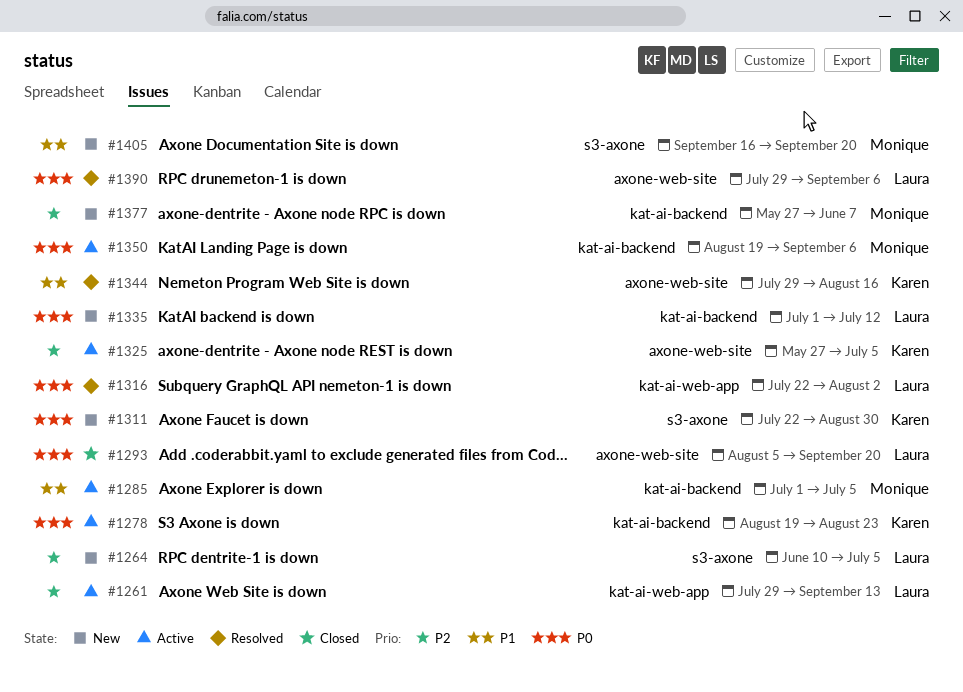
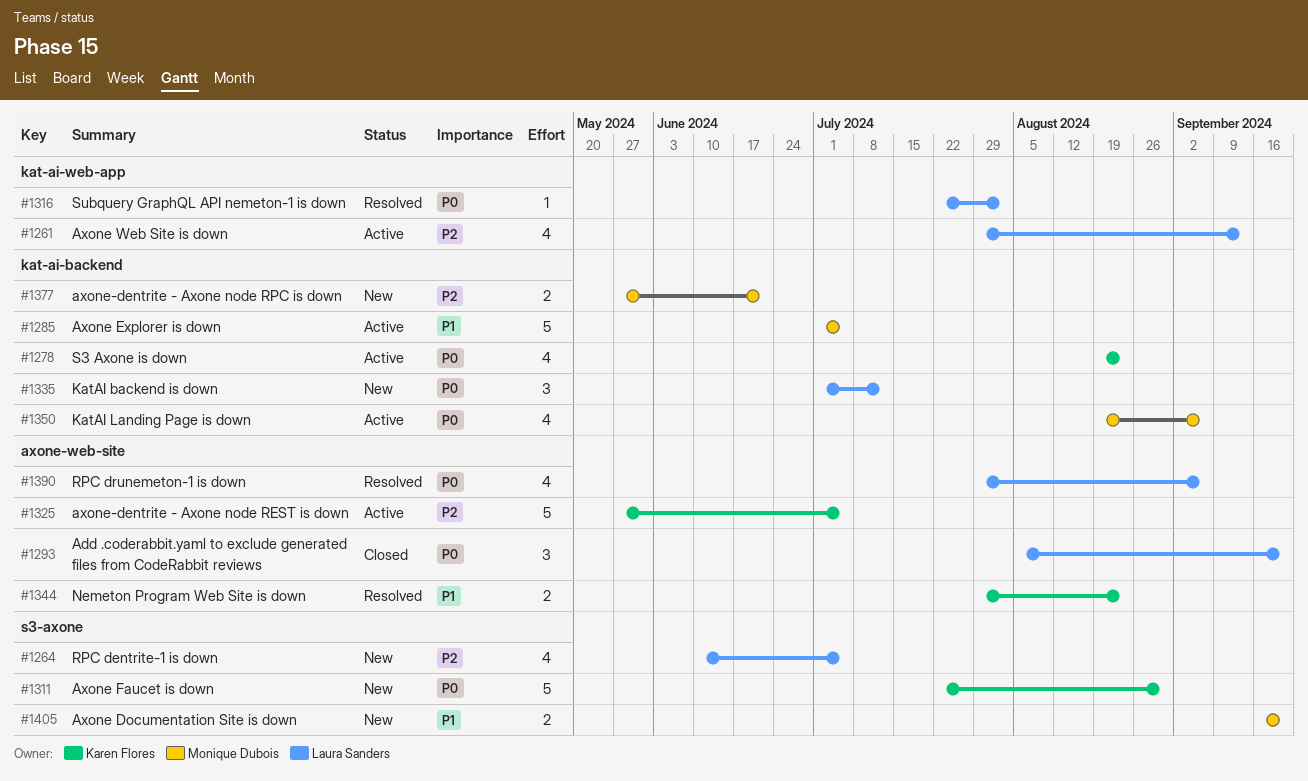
#1344, due: Aug 16 -> Aug 23
#1377, due: Jun 7 -> Jun 21

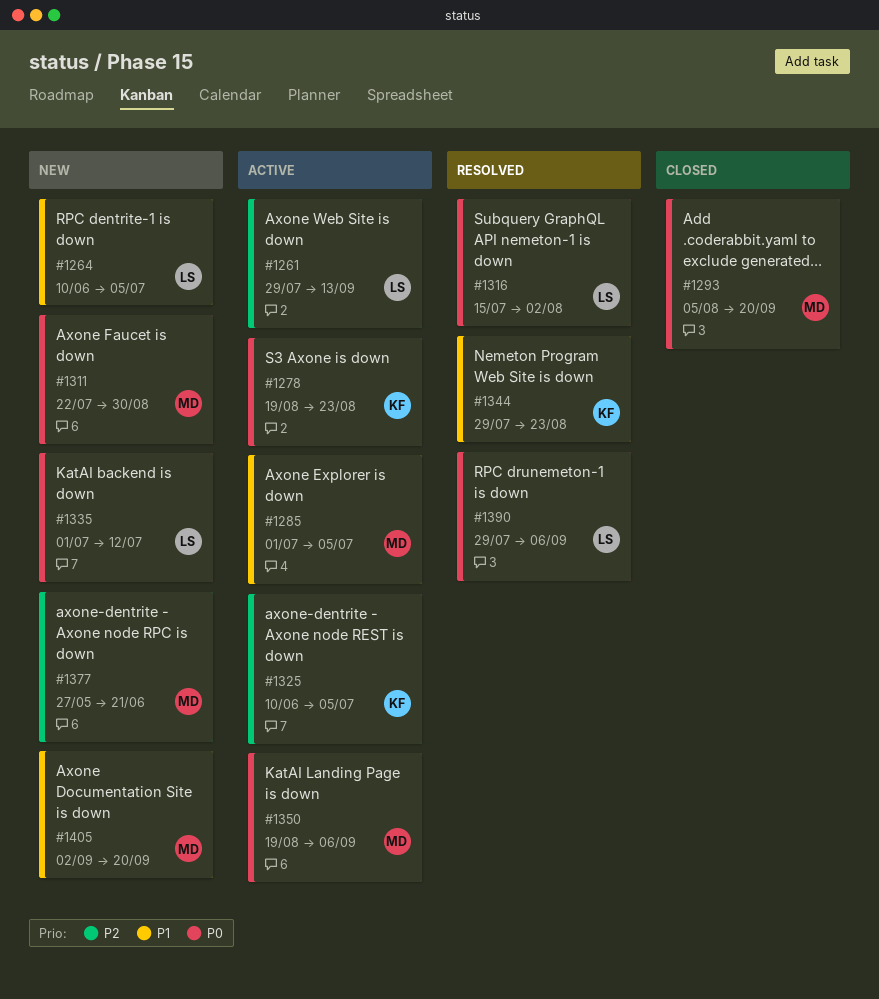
#1264, priority: P2 -> P1
#1293, owner: Laura Sanders -> Monique Dubois
#1311, owner: Karen Flores -> Monique Dubois
#1316, start: Jul 22 -> Jul 15
#1325, start: May 27 -> Jun 10
#1405, start: Sep 16 -> Sep 2

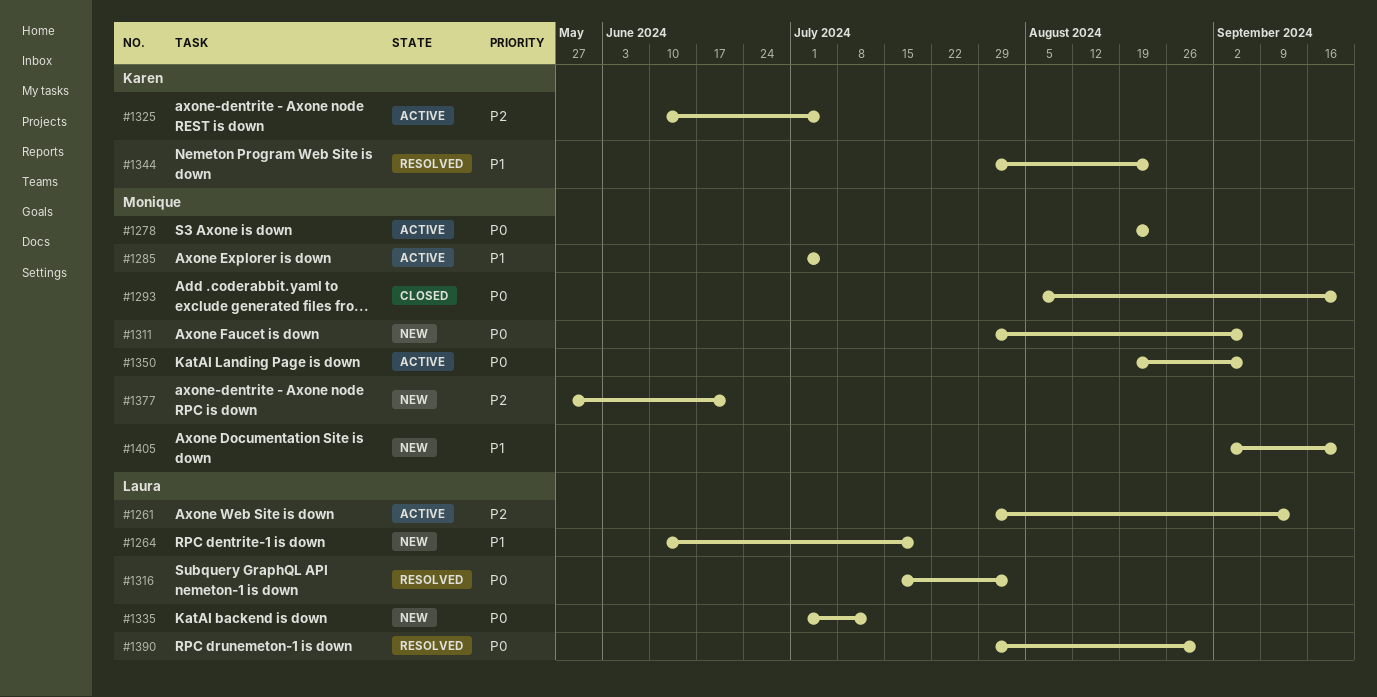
#1264, due: Jul 5 -> Jul 19
#1278, owner: Karen -> Monique
#1311, start: Jul 22 -> Jul 29
#1311, due: Aug 30 -> Sep 6
#1390, due: Sep 6 -> Aug 30

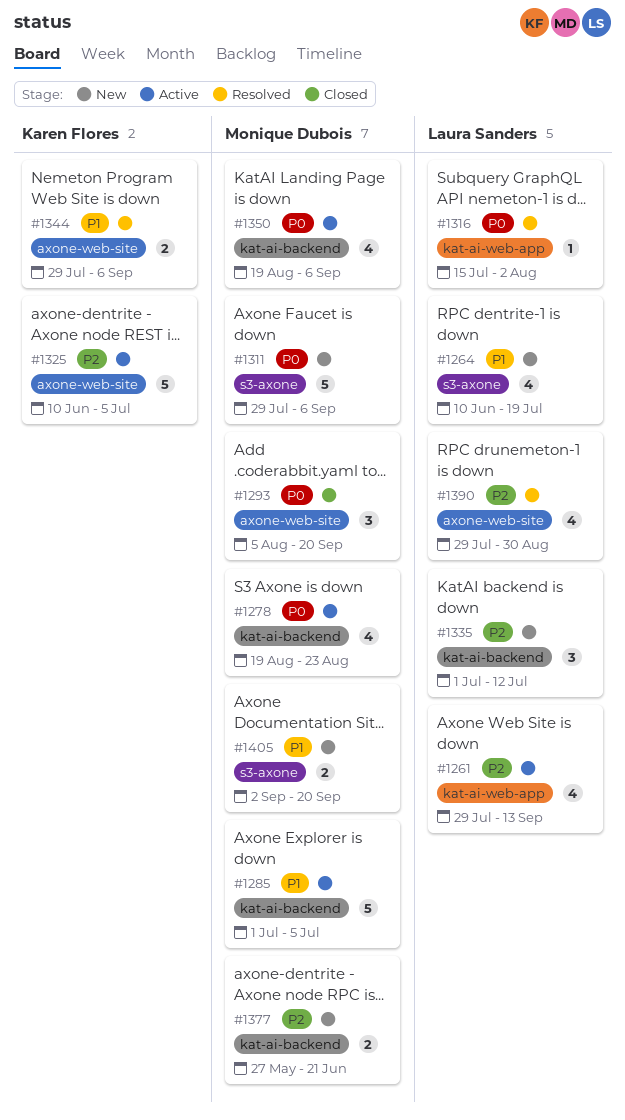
#1335, priority: P0 -> P2
#1344, due: Aug 23 -> Sep 6
#1390, priority: P0 -> P2

